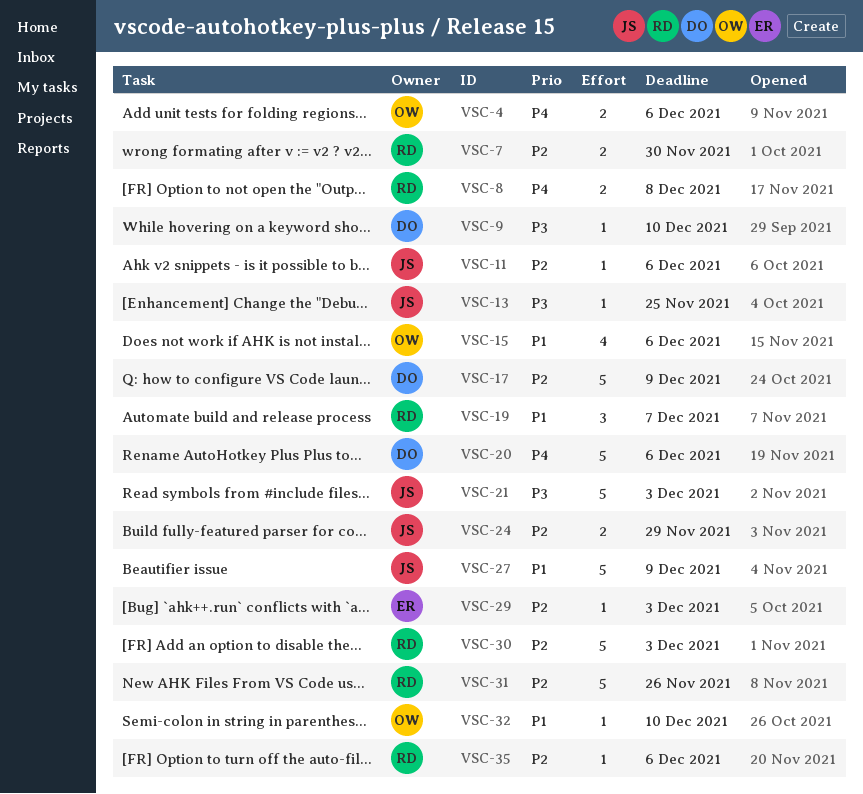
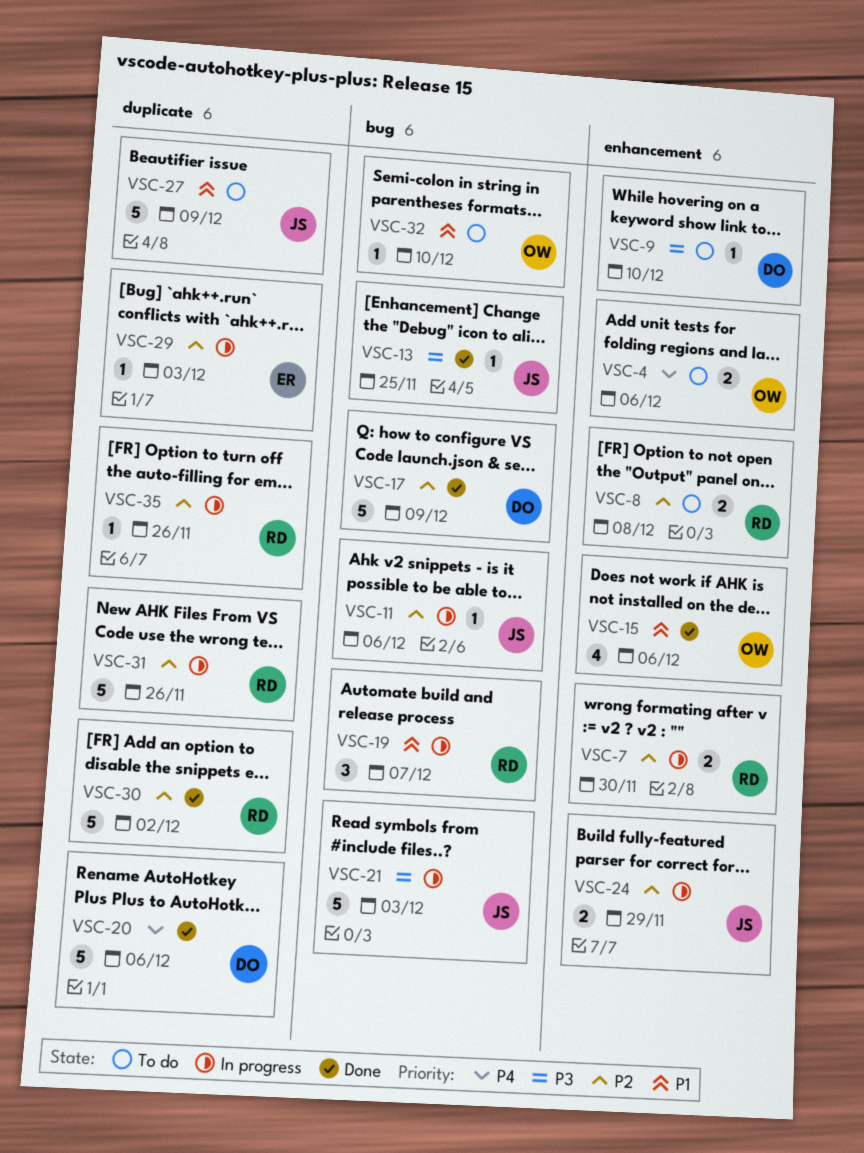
VSC-8, priority: P4 -> P2
VSC-30, due: Dec 3 -> Dec 2
VSC-35, due: Dec 6 -> Nov 26

